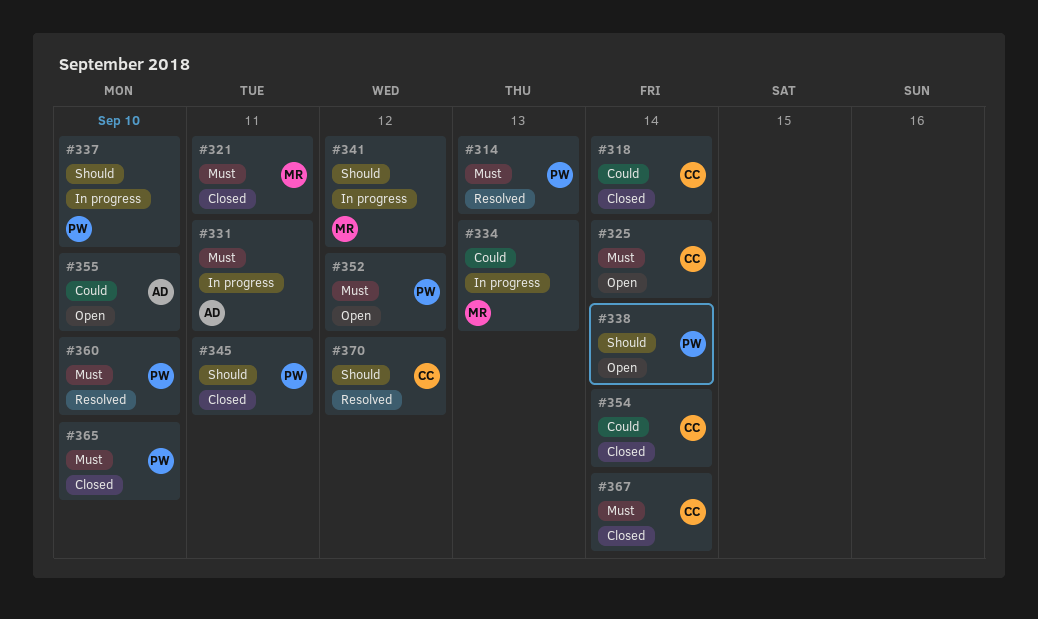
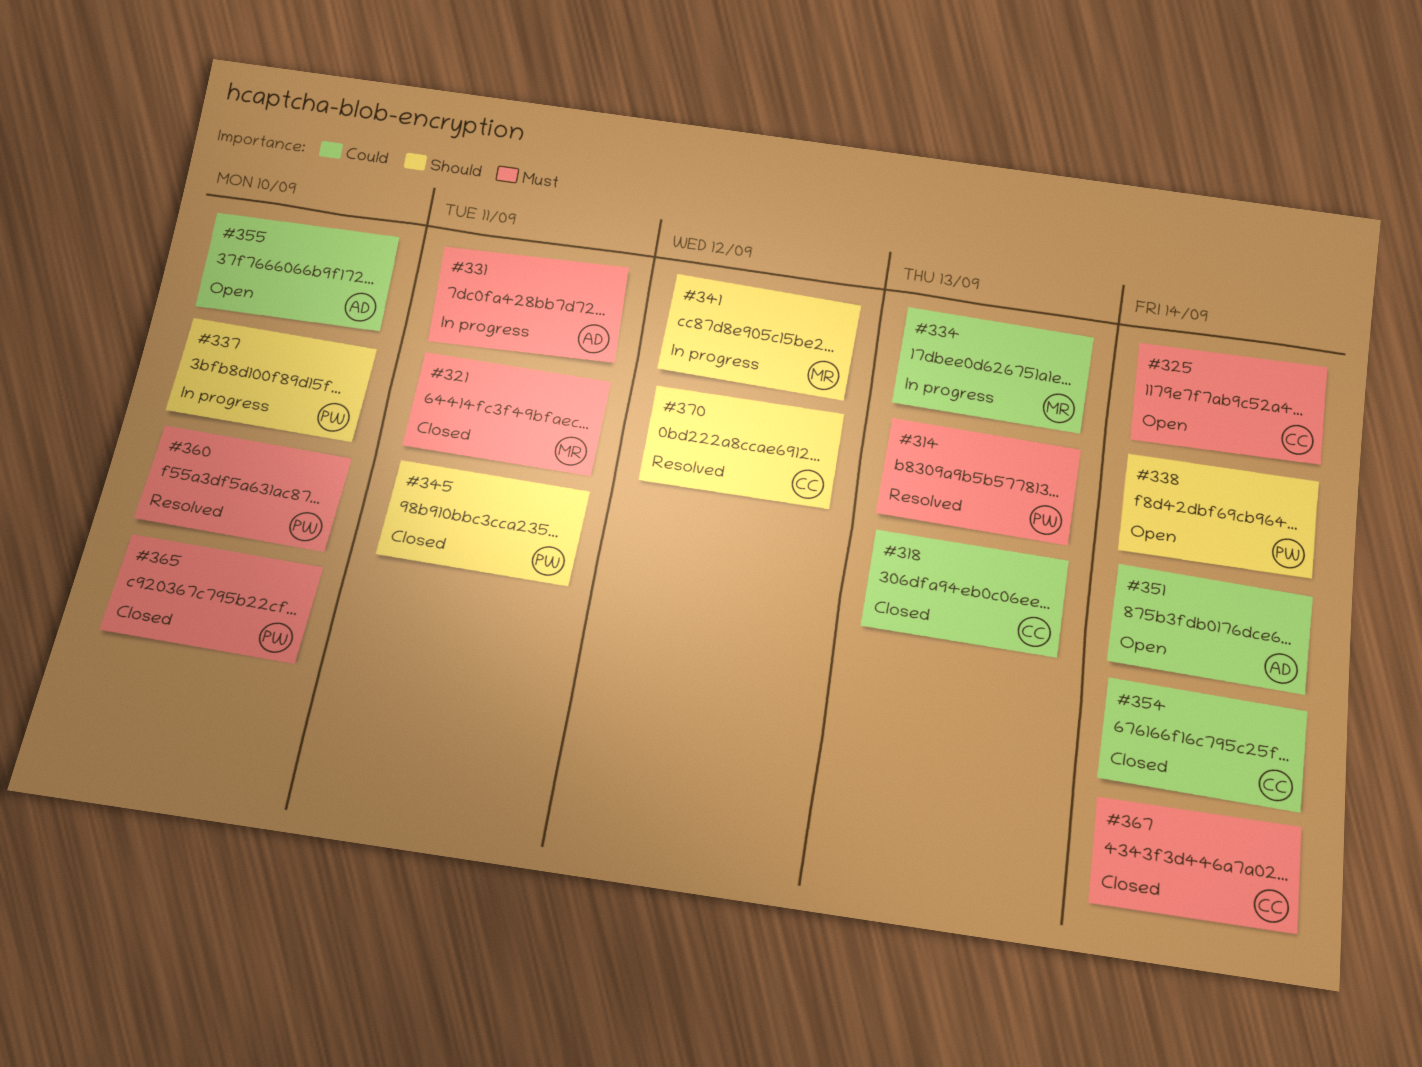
#318, due: Sep 14 -> Sep 13
#351: none -> present
#352: present -> none

